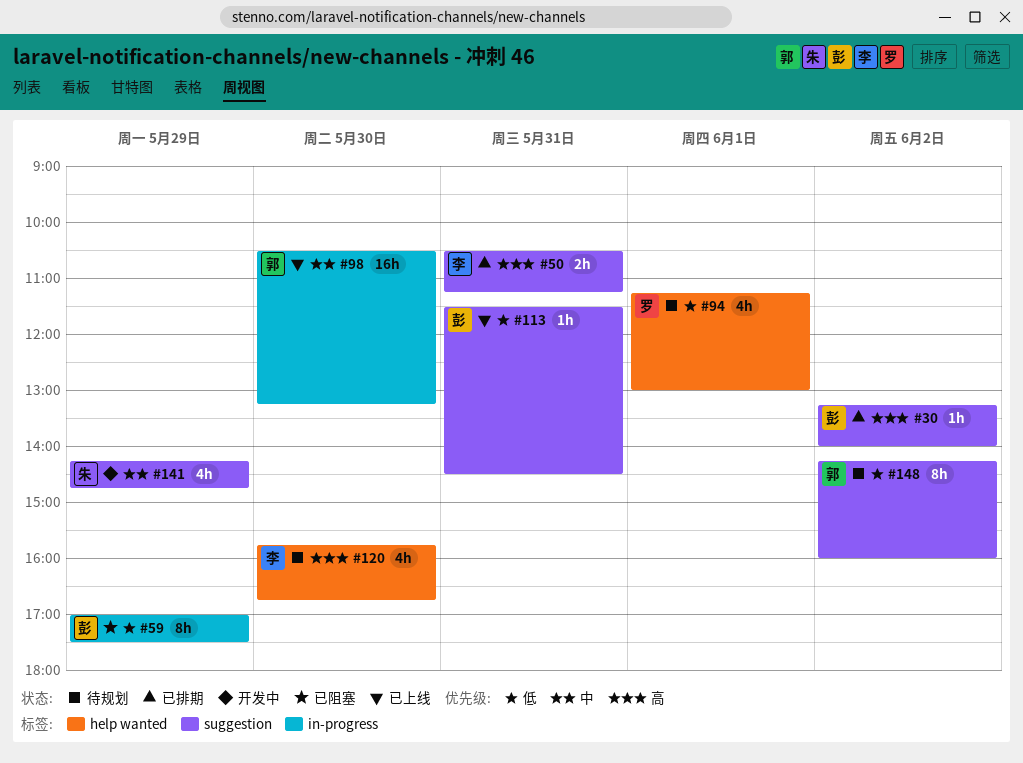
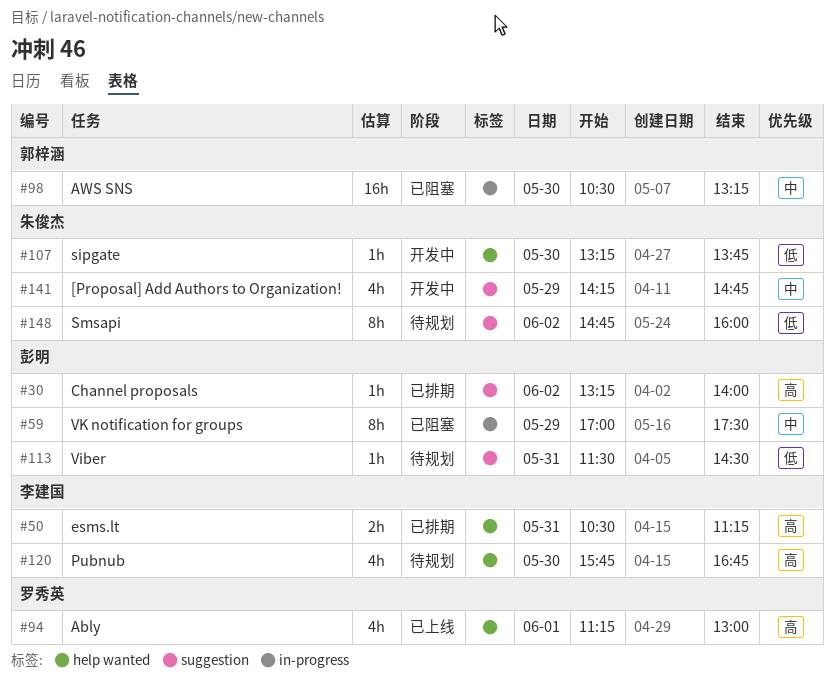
#50, label: suggestion -> help wanted
#59, priority: 低 -> 中
#94, status: 待规划 -> 已上线
#94, priority: 低 -> 高
#98, status: 已上线 -> 已阻塞
#107: none -> present
#113, status: 已上线 -> 待规划
#148, owner: 郭梓涵 -> 朱俊杰
#148, begins: 14:15 -> 14:45

